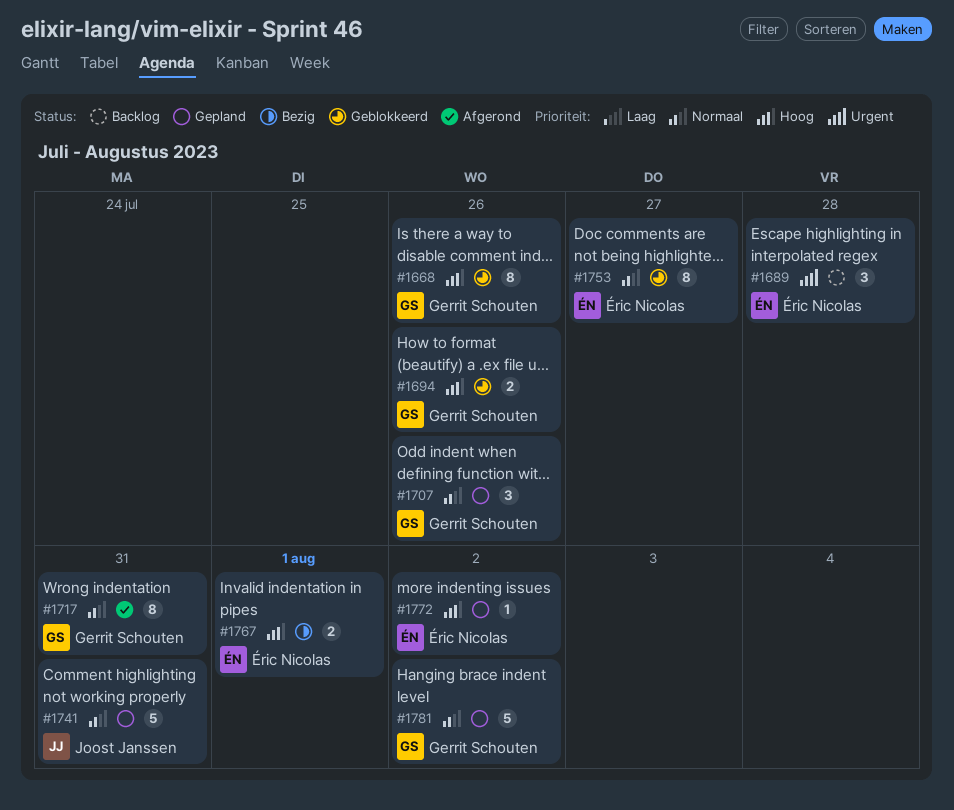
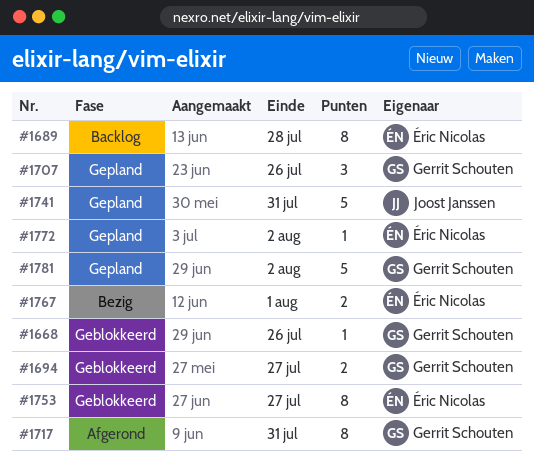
#1668, estimate: 8 -> 1
#1689, estimate: 3 -> 8
#1694, due: Jul 26 -> Jul 27

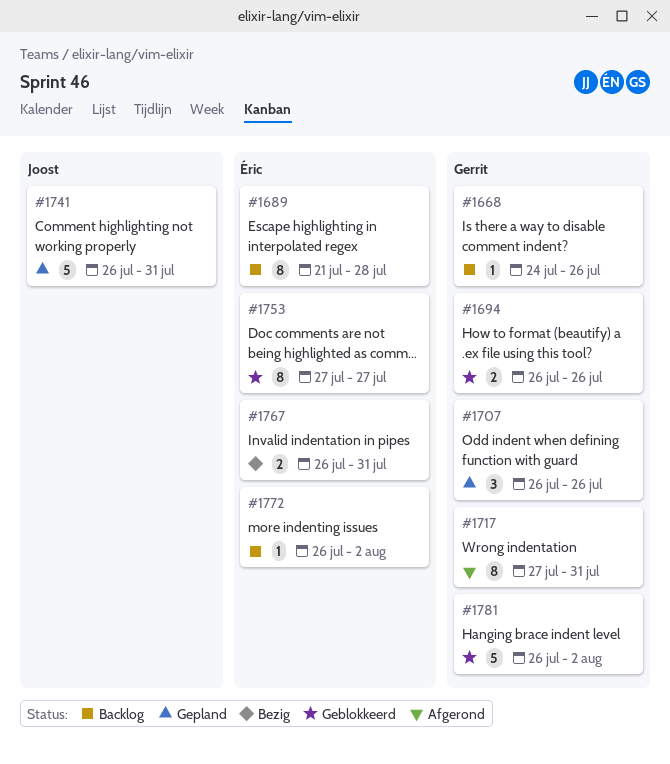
#1668, status: Geblokkeerd -> Backlog
#1694, due: Jul 27 -> Jul 26
#1767, due: Aug 1 -> Jul 31
#1772, status: Gepland -> Backlog
#1781, status: Gepland -> Geblokkeerd

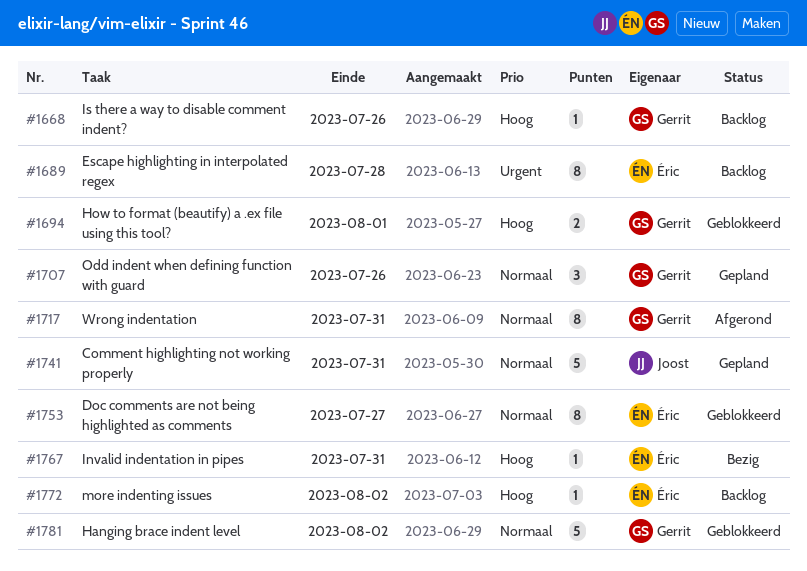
#1694, due: Jul 26 -> Aug 1
#1767, estimate: 2 -> 1

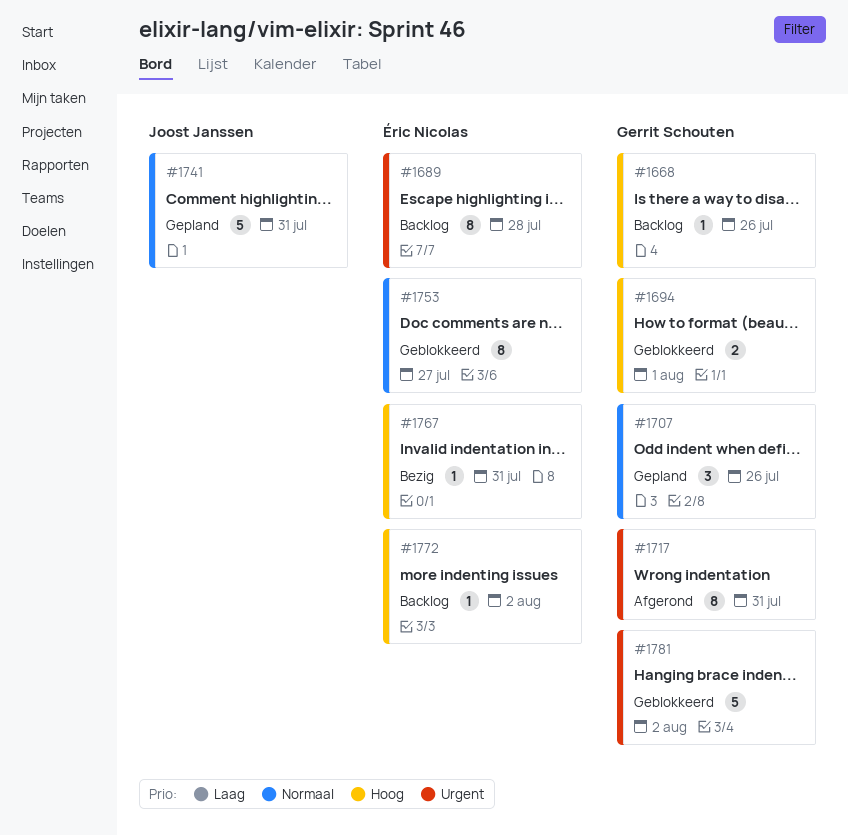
#1717, priority: Normaal -> Urgent
#1781, priority: Normaal -> Urgent

